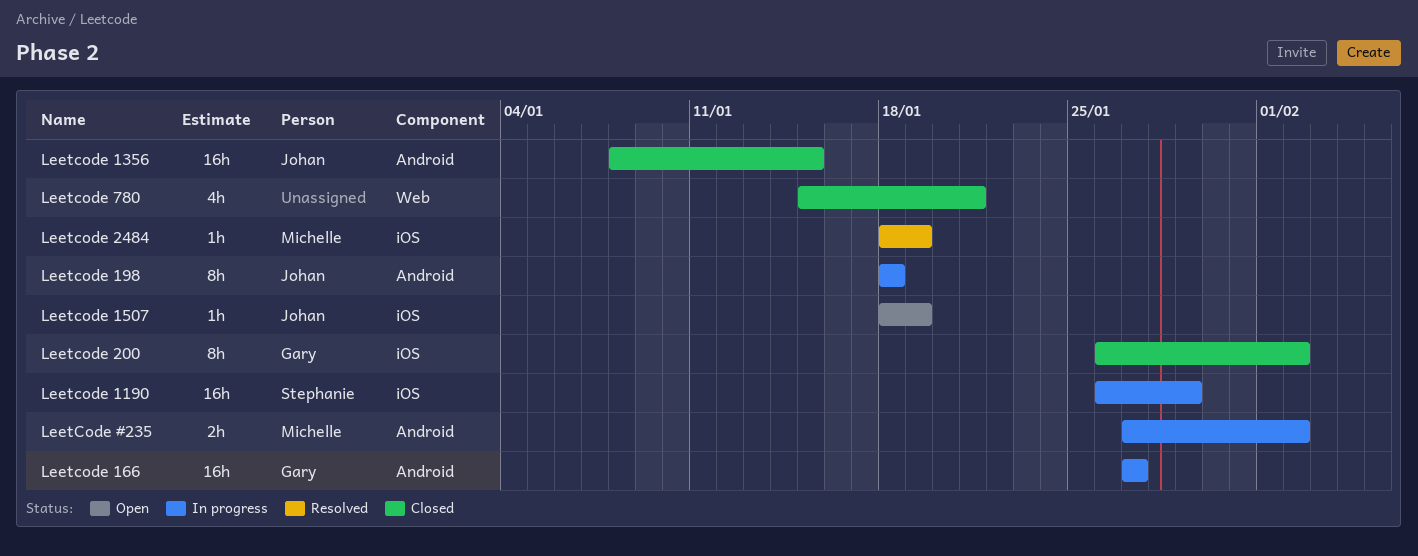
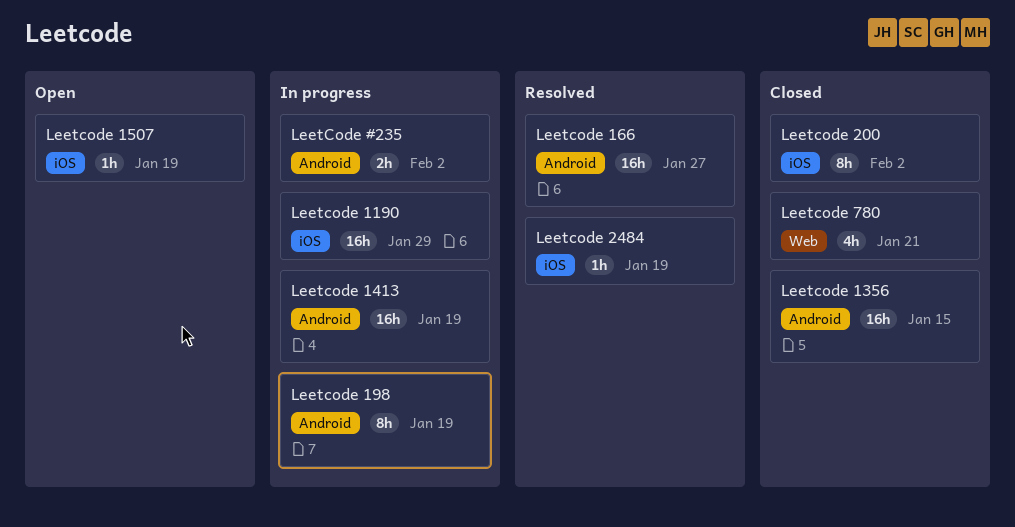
Leetcode 1413: none -> present
Leetcode 166, status: In progress -> Resolved
Leetcode 198, due: Jan 18 -> Jan 19

